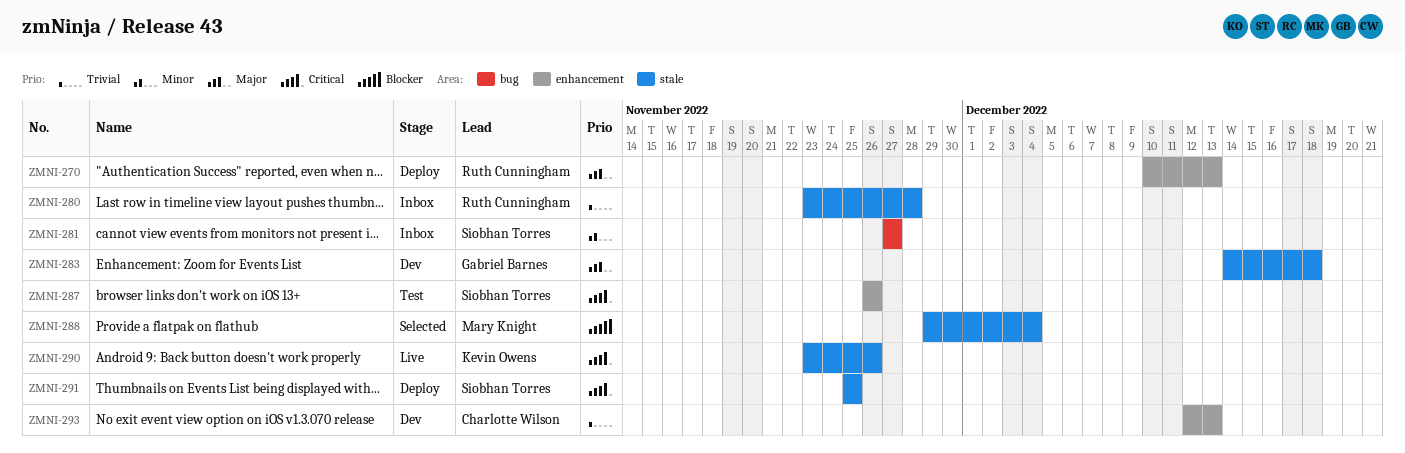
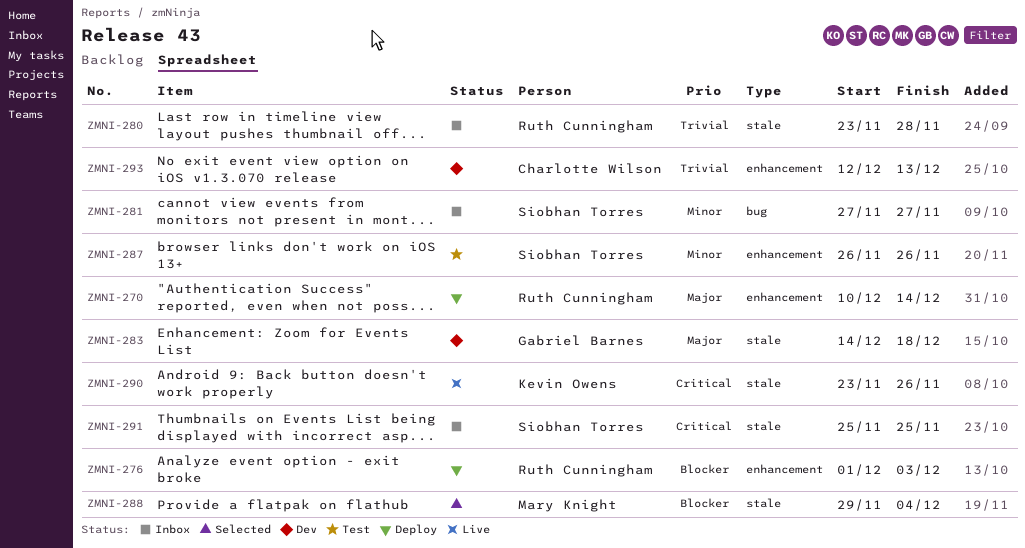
ZMNI-270, due: Dec 13 -> Dec 14
ZMNI-276: none -> present
ZMNI-287, priority: Critical -> Minor
ZMNI-291, status: Deploy -> Inbox

